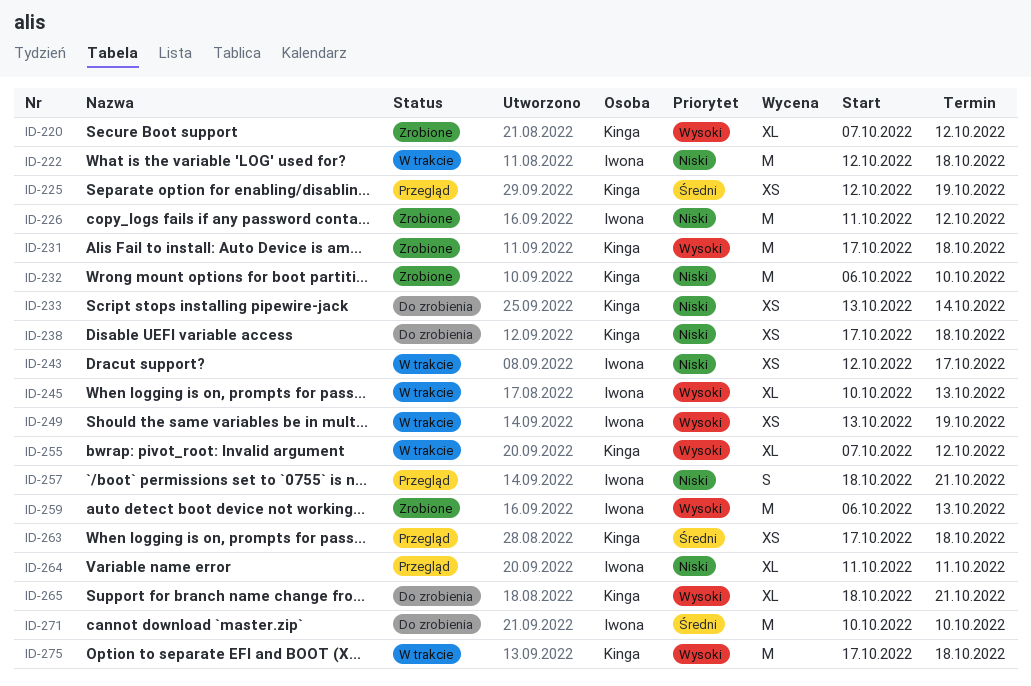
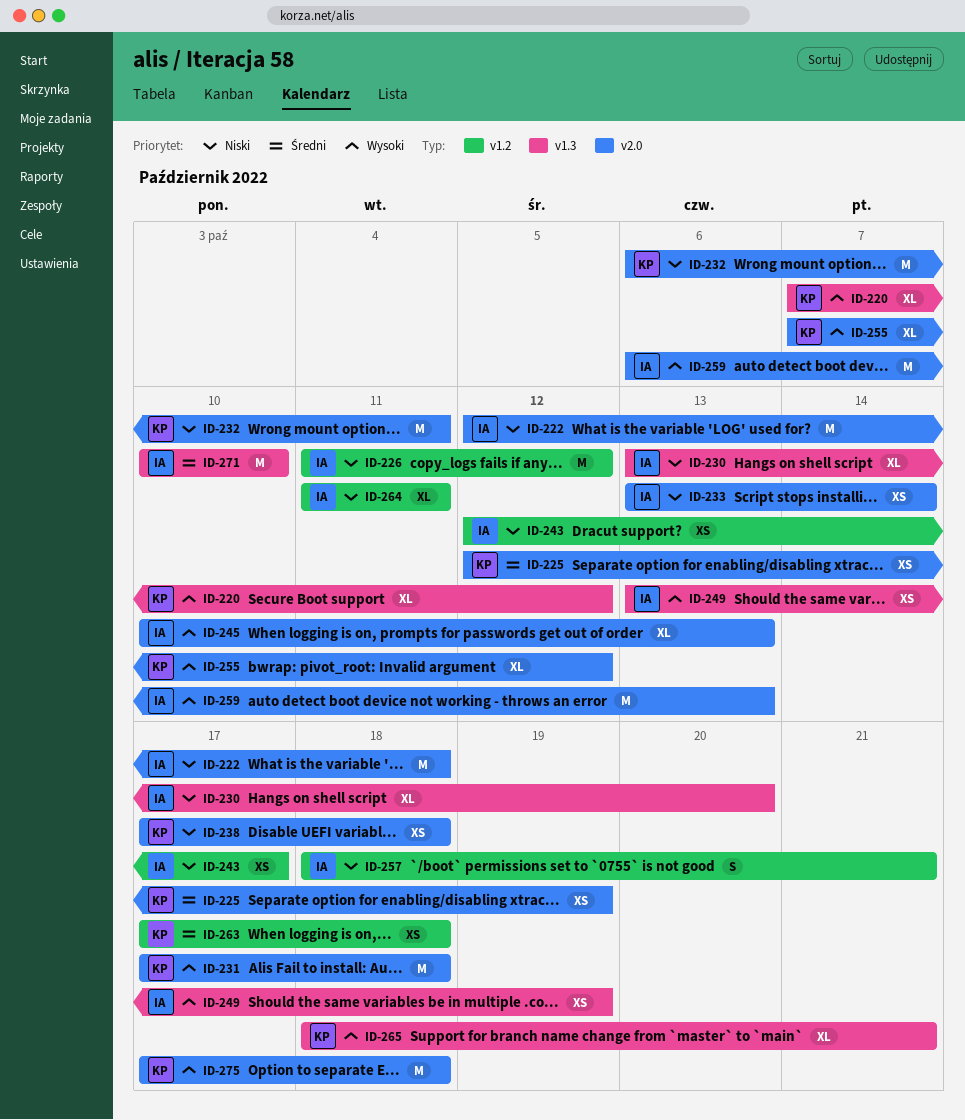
ID-230: none -> present
ID-232, due: Oct 10 -> Oct 11
ID-233, owner: Kinga -> Iwona

